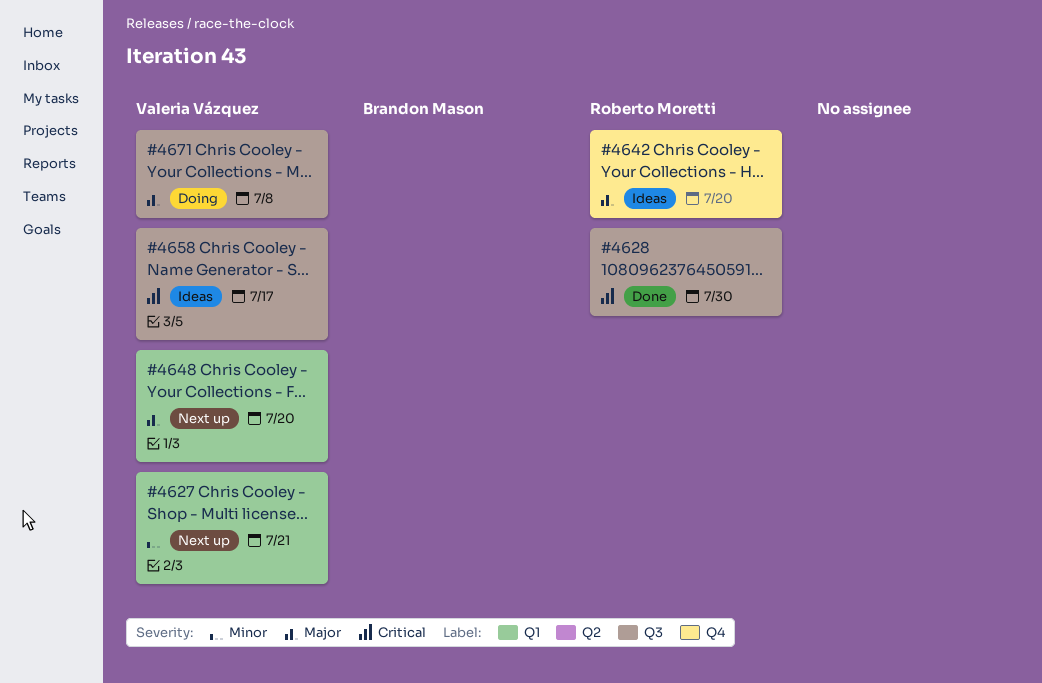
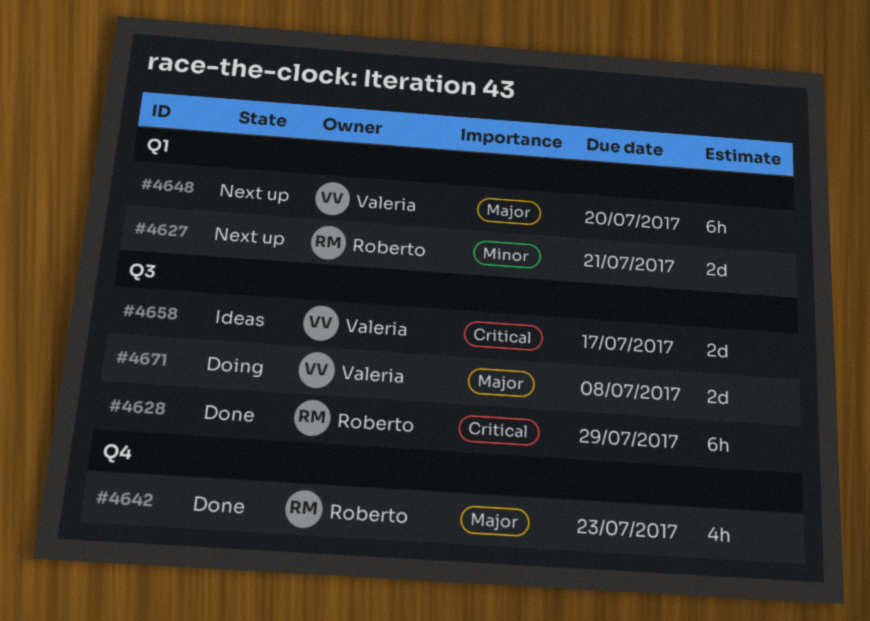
#4627, owner: Valeria Vázquez -> Roberto Moretti
#4628, due: Jul 30 -> Jul 29
#4642, status: Ideas -> Done
#4642, due: Jul 20 -> Jul 23

